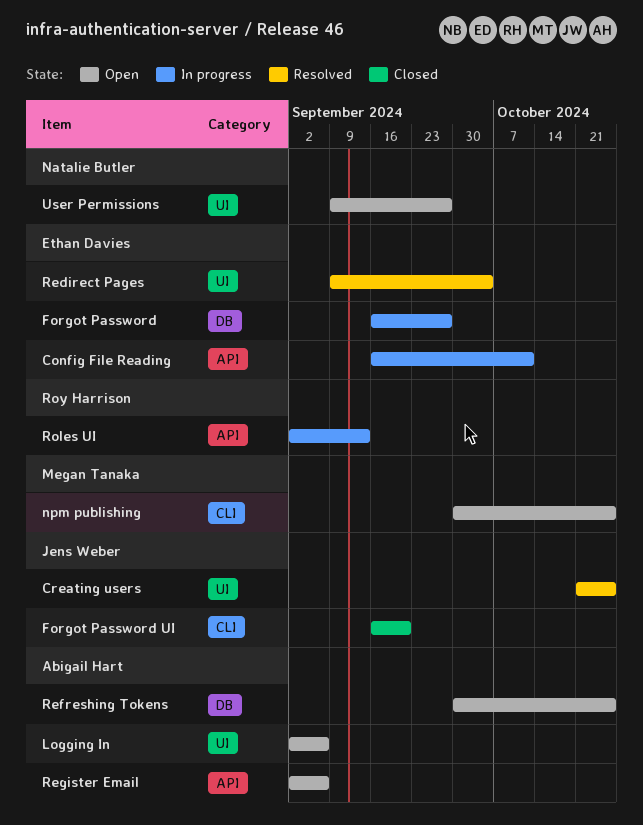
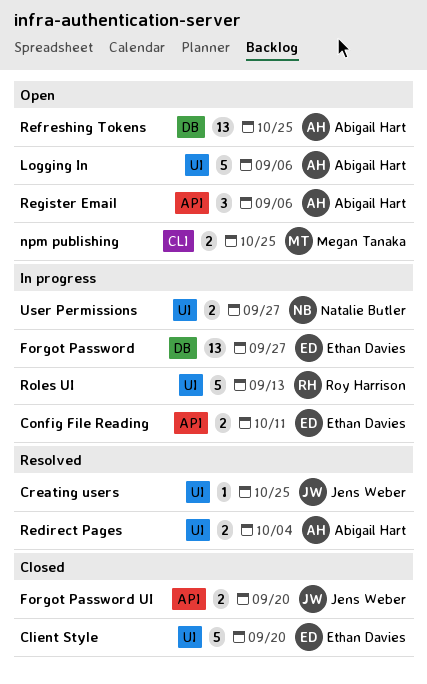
Client Style: none -> present
Forgot Password UI, label: CLI -> API
Redirect Pages, owner: Ethan Davies -> Abigail Hart
Roles UI, label: API -> UI
User Permissions, status: Open -> In progress

